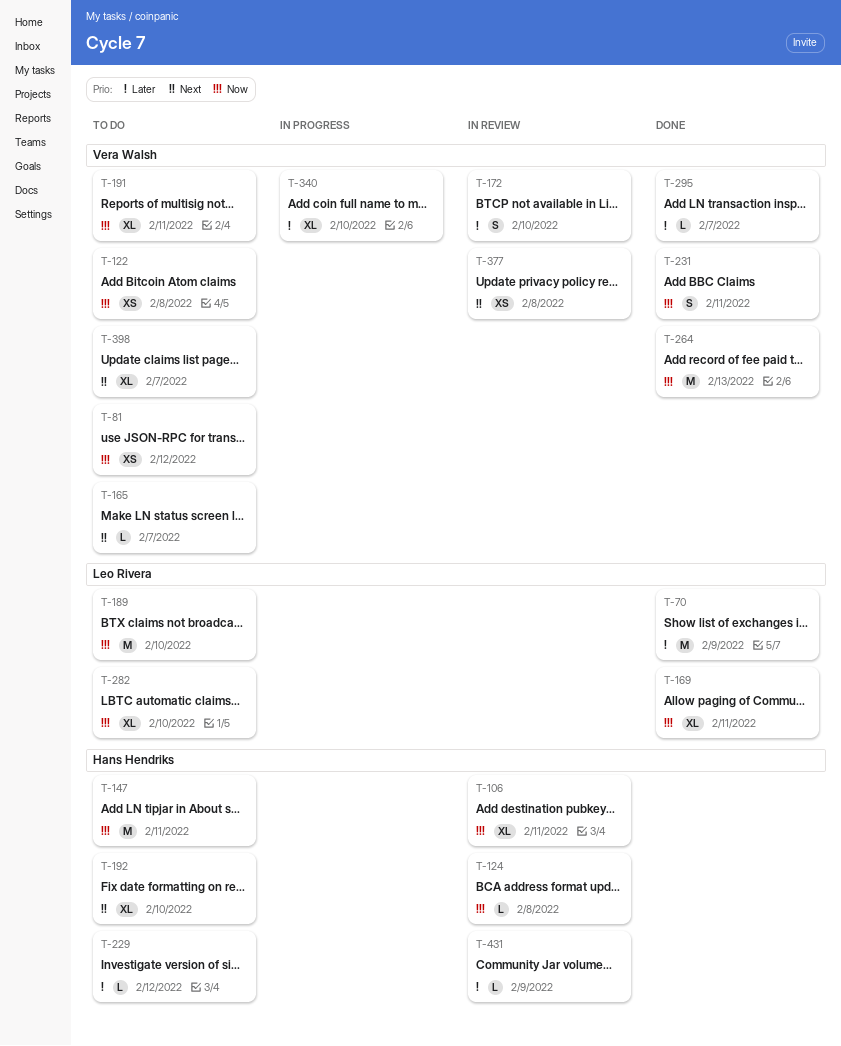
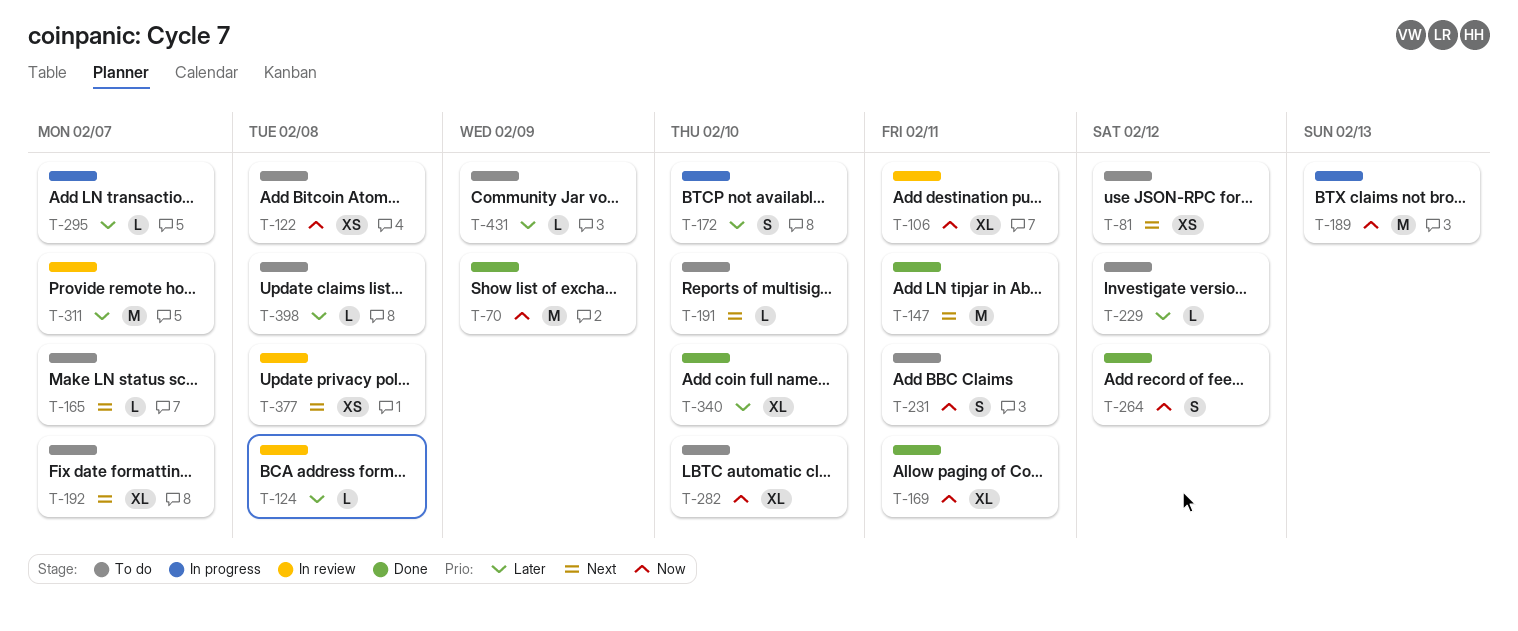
T-70, priority: Later -> Now
T-81, priority: Now -> Next
T-124, priority: Now -> Later
T-147, status: To do -> Done
T-147, priority: Now -> Next
T-172, status: In review -> In progress
T-189, status: To do -> In progress
T-189, due: Feb 10 -> Feb 13
T-191, priority: Now -> Next
T-191, estimate: XL -> L
T-191, due: Feb 11 -> Feb 10
T-192, due: Feb 10 -> Feb 7
T-231, status: Done -> To do
T-264, estimate: M -> S
T-264, due: Feb 13 -> Feb 12
T-295, status: Done -> In progress
T-311: none -> present
T-340, status: In progress -> Done
T-398, priority: Next -> Later
T-398, estimate: XL -> L
T-398, due: Feb 7 -> Feb 8
T-431, status: In review -> To do

